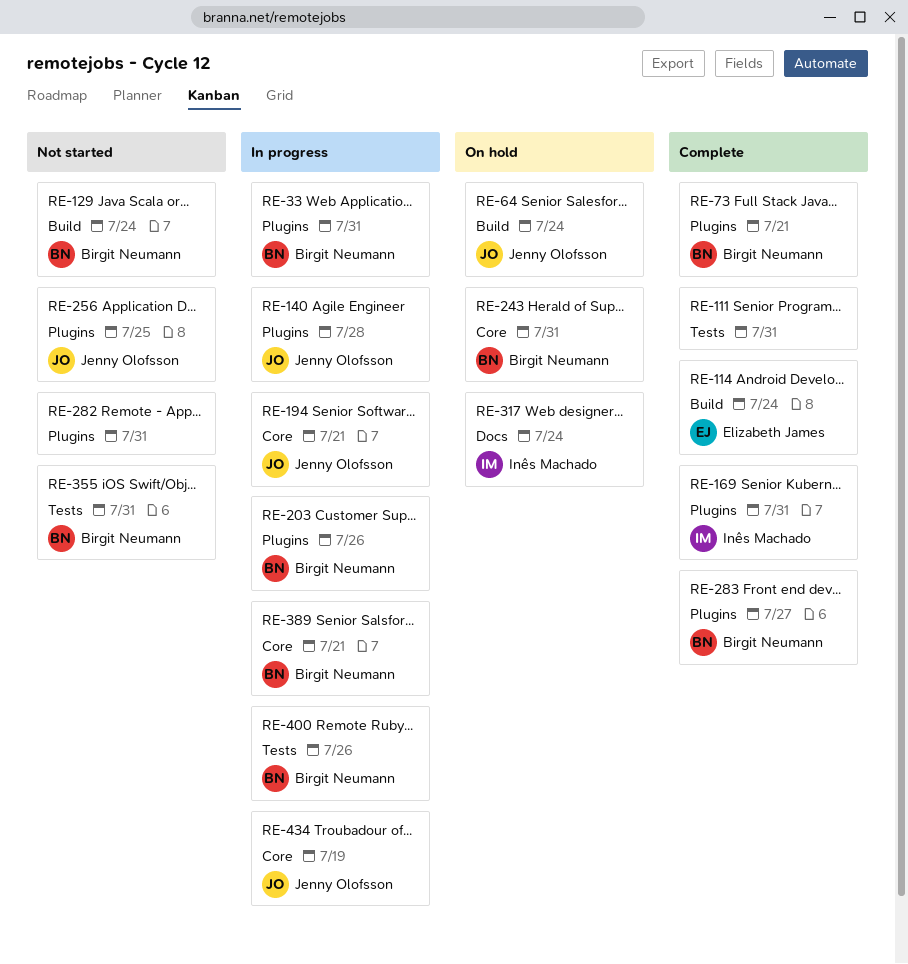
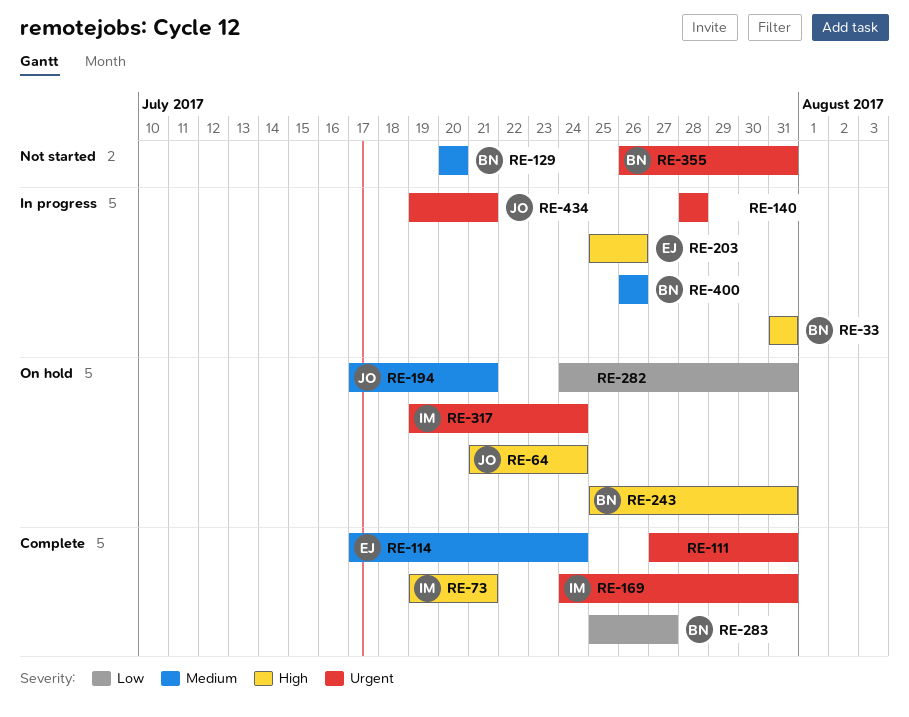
RE-73, owner: Birgit Neumann -> Inês Machado
RE-129, due: Jul 24 -> Jul 20
RE-140, owner: Jenny Olofsson -> none
RE-194, status: In progress -> On hold
RE-203, owner: Birgit Neumann -> Elizabeth James
RE-256: present -> none
RE-282, status: Not started -> On hold
RE-389: present -> none
RE-434, due: Jul 19 -> Jul 21

